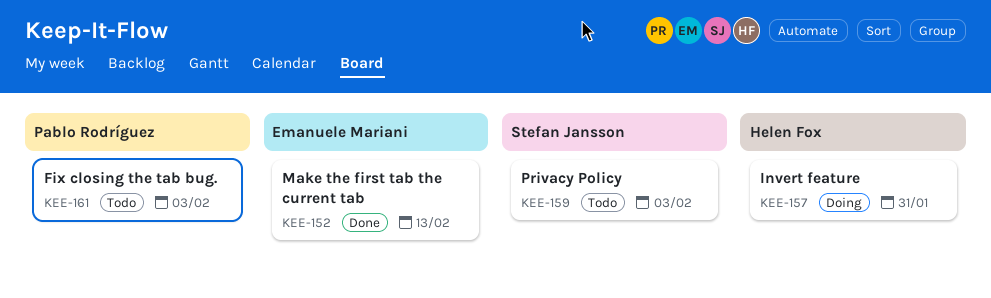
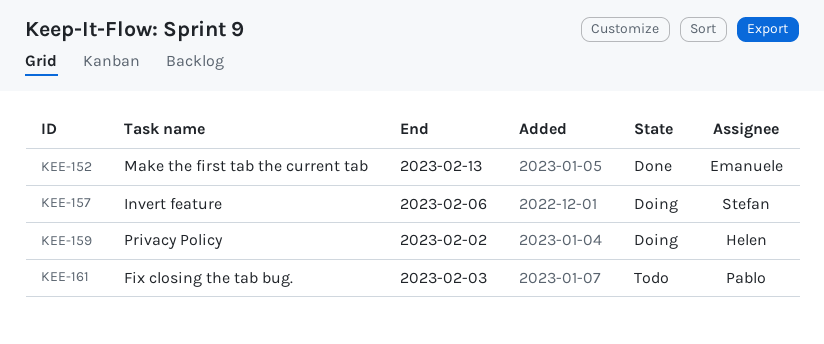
KEE-157, owner: Helen Fox -> Stefan Jansson
KEE-157, due: Jan 31 -> Feb 6
KEE-159, status: Todo -> Doing
KEE-159, owner: Stefan Jansson -> Helen Fox
KEE-159, due: Feb 3 -> Feb 2

